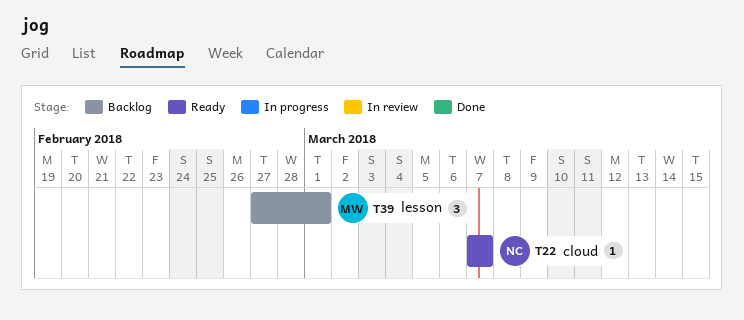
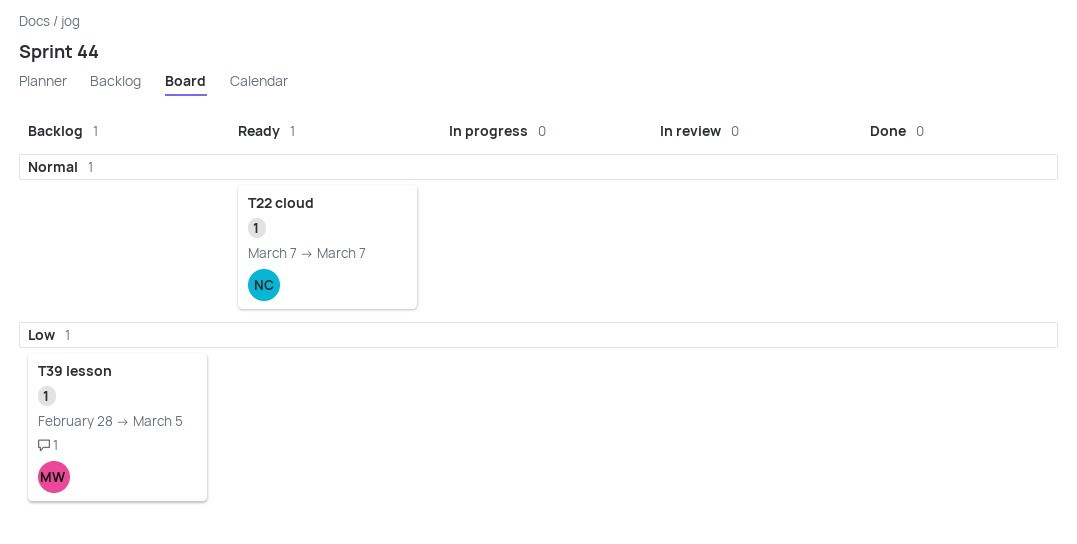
T39, estimate: 3 -> 1
T39, start: Feb 27 -> Feb 28
T39, due: Mar 1 -> Mar 5

